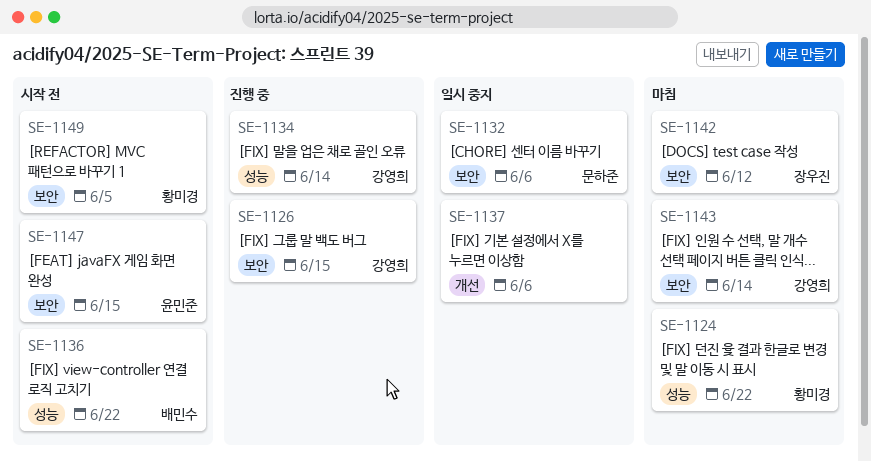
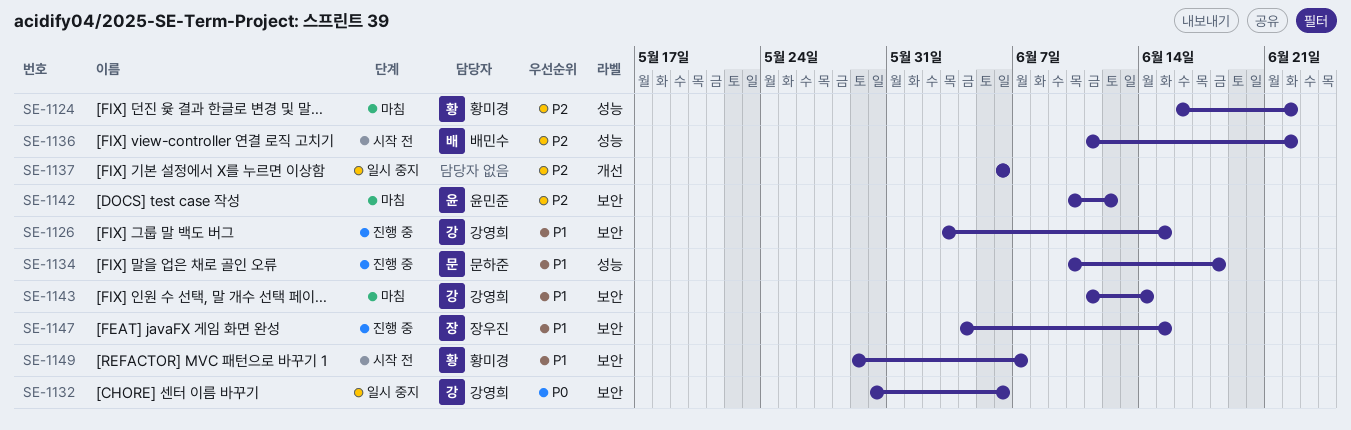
SE-1132, owner: 문하준 -> 강영희
SE-1134, owner: 강영희 -> 문하준
SE-1134, due: Jun 14 -> Jun 18
SE-1142, owner: 장우진 -> 윤민준
SE-1147, status: 시작 전 -> 진행 중
SE-1147, owner: 윤민준 -> 장우진
SE-1149, due: Jun 5 -> Jun 7

